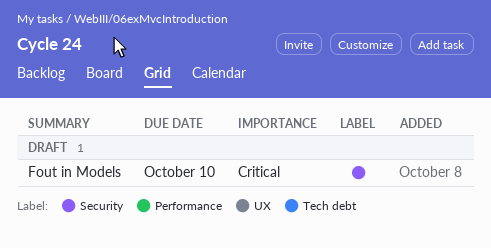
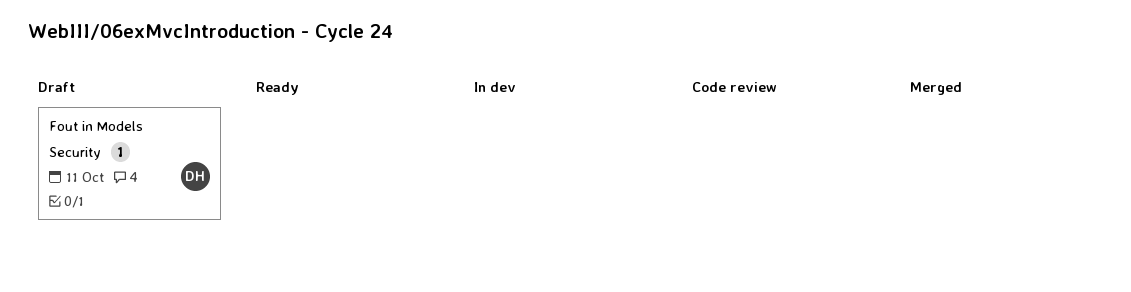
Fout in Models, due: Oct 10 -> Oct 11

